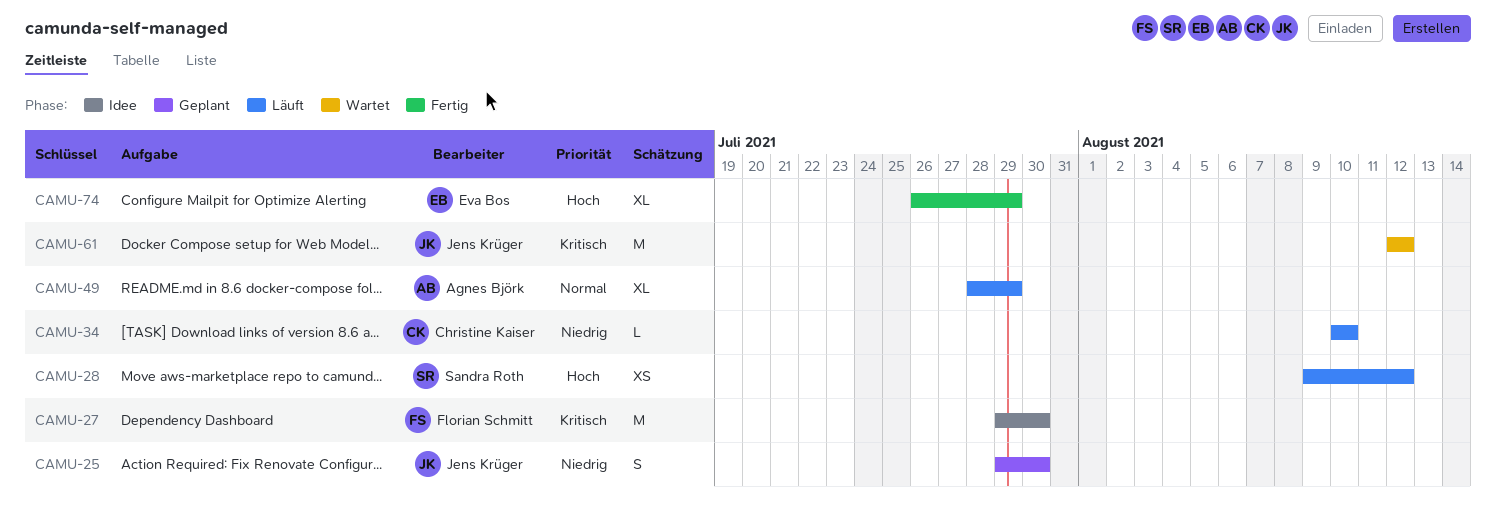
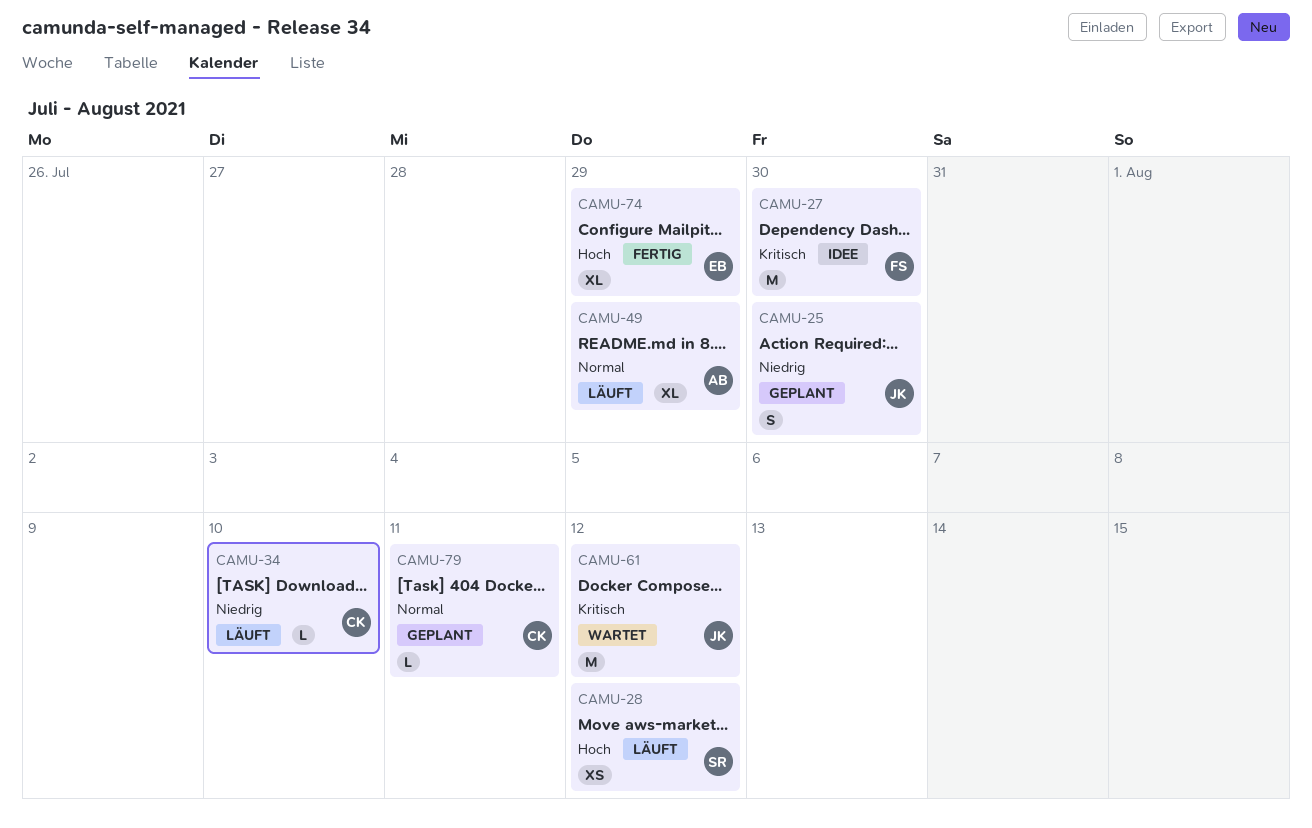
CAMU-79: none -> present

